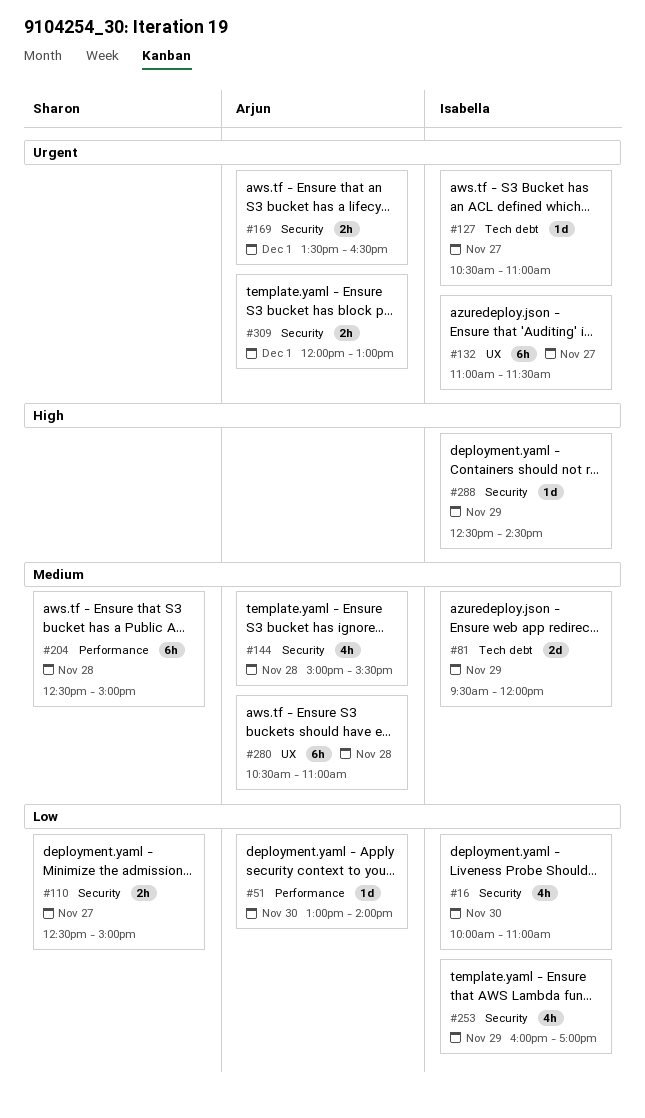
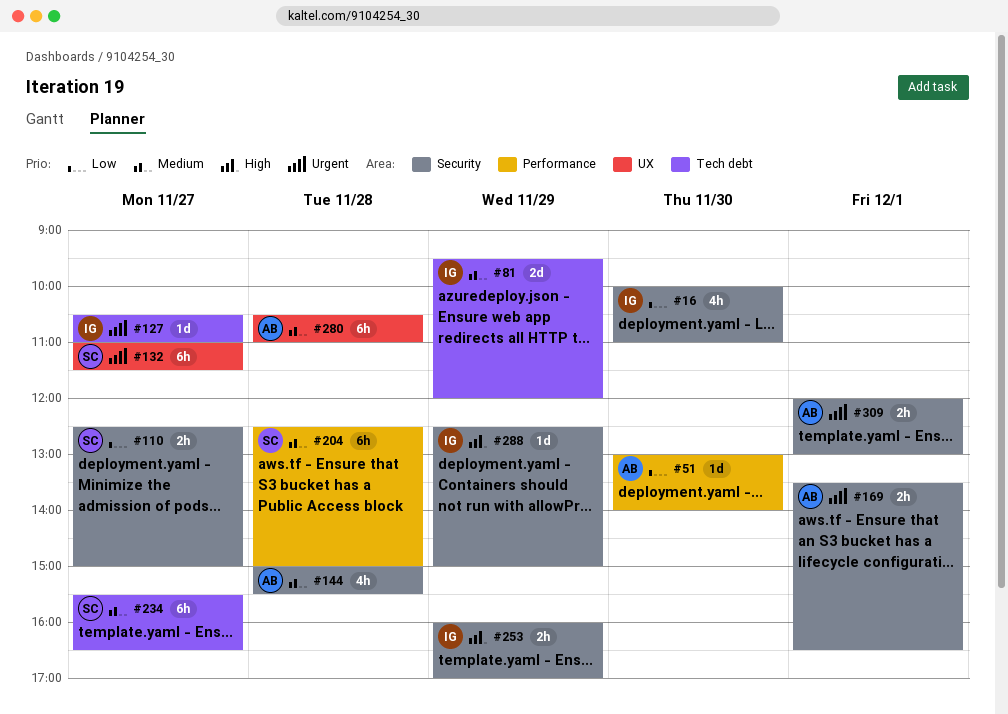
#132, owner: Isabella -> Sharon
#234: none -> present
#253, priority: Low -> High
#253, estimate: 4h -> 2h
#288, ends: 14:30 -> 15:00

